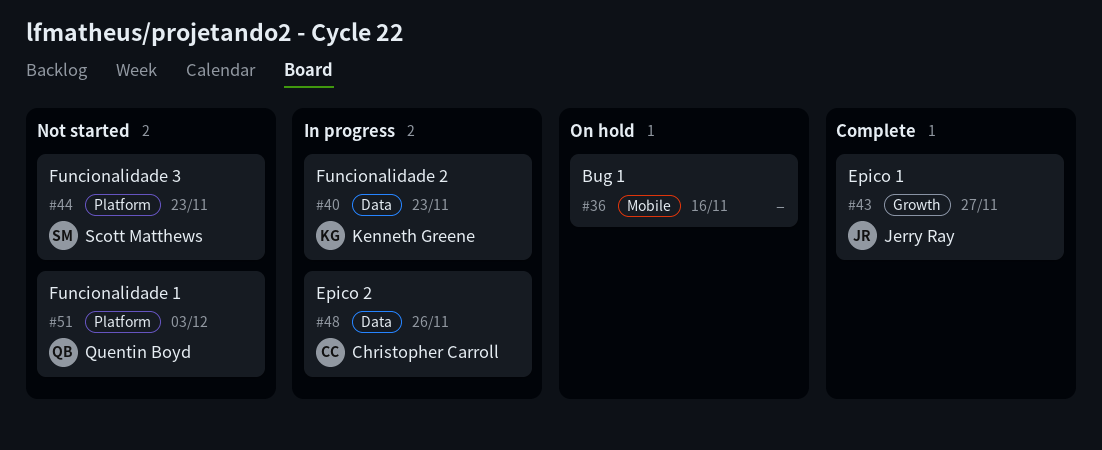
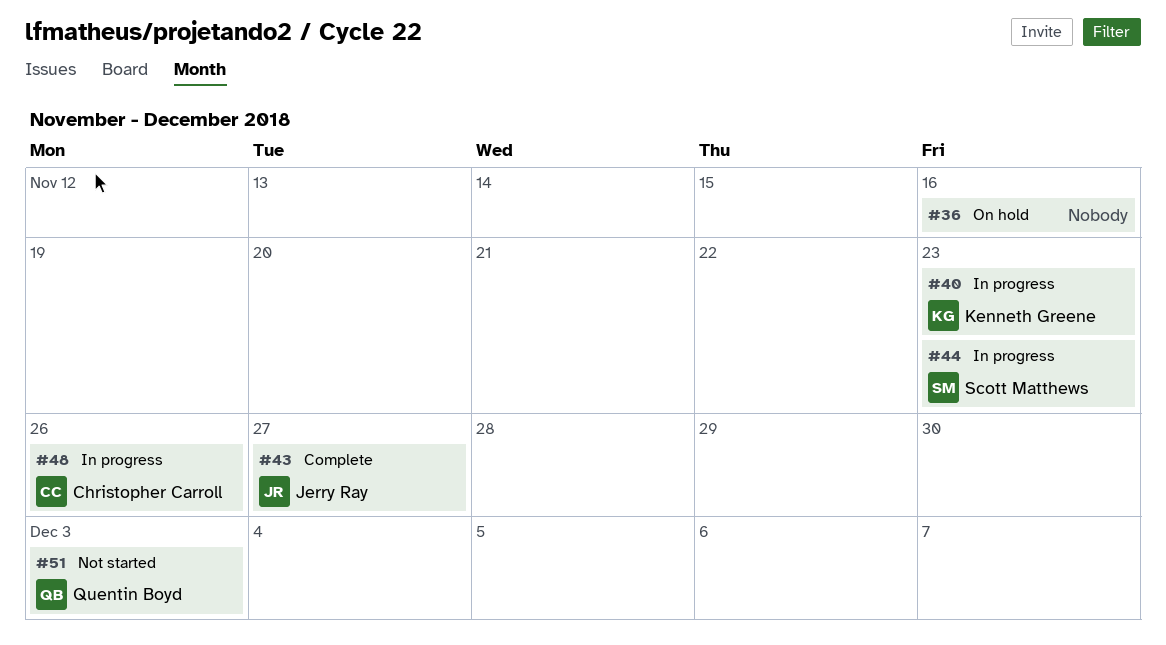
#44, status: Not started -> In progress

